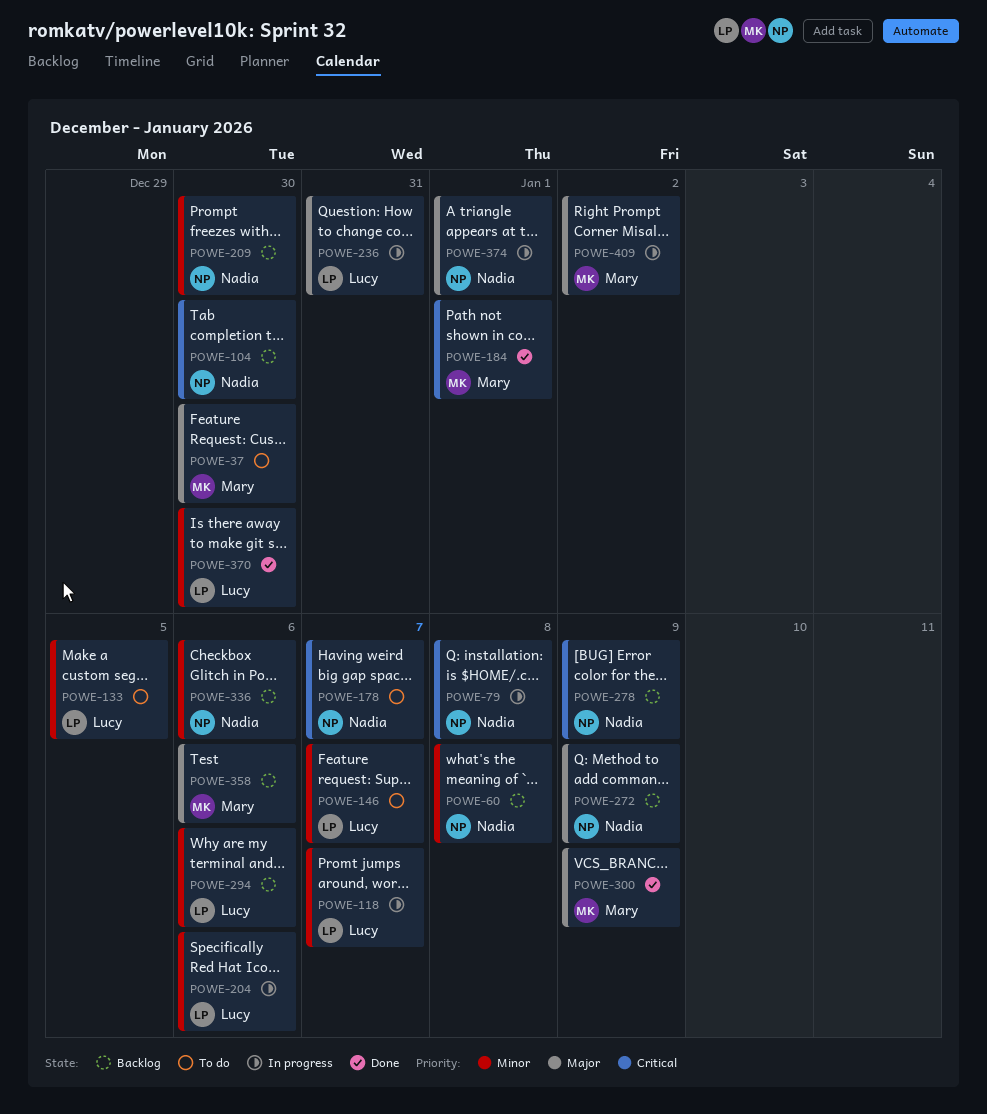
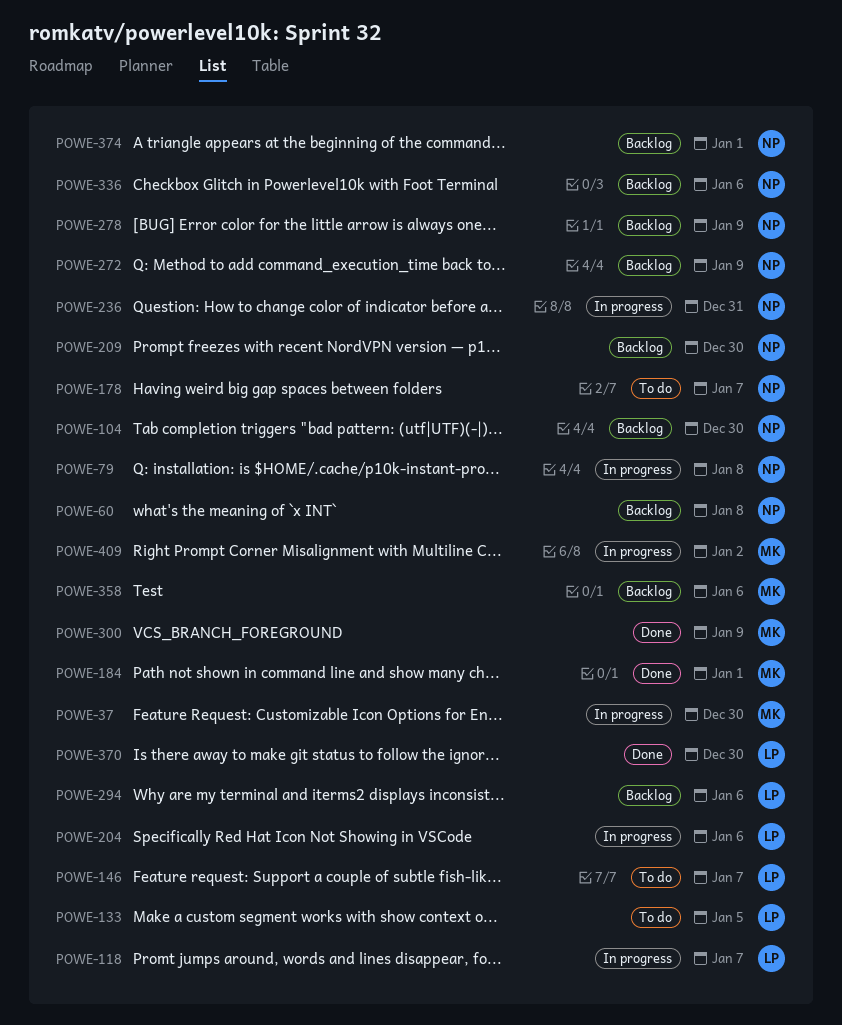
POWE-37, status: To do -> In progress
POWE-236, owner: Lucy -> Nadia
POWE-374, status: In progress -> Backlog

